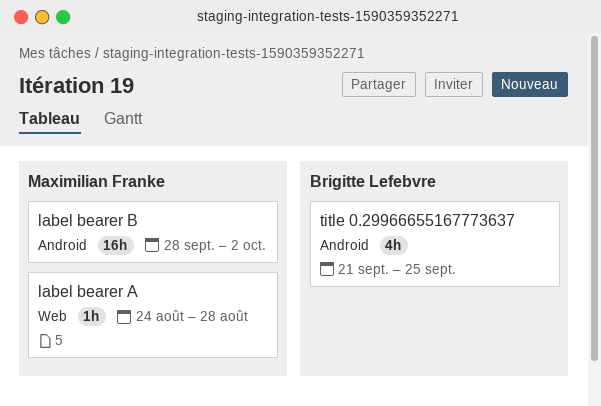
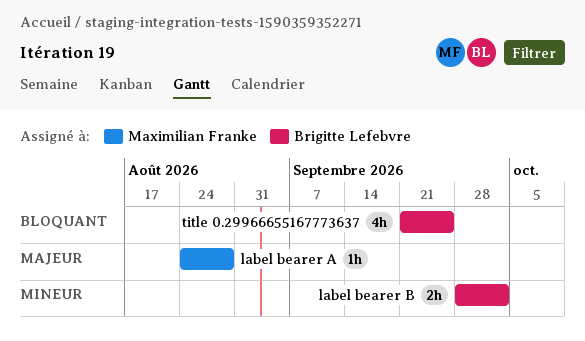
label bearer B, owner: Maximilian Franke -> Brigitte Lefebvre
label bearer B, estimate: 16h -> 2h

